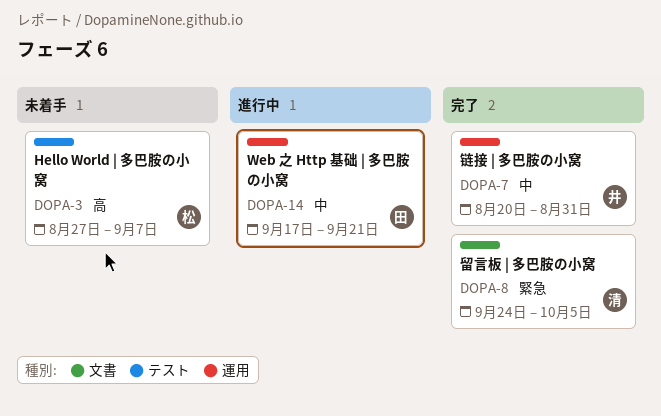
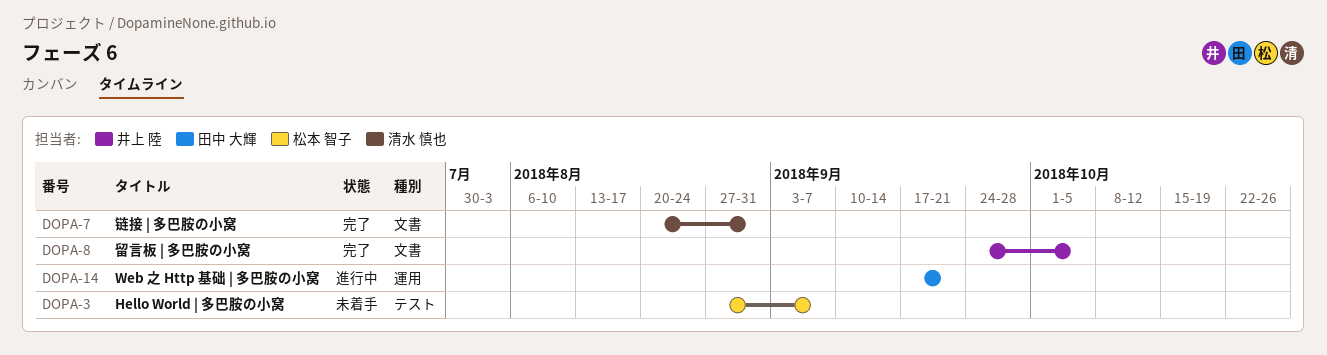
DOPA-7, owner: 井上 陸 -> 清水 慎也
DOPA-7, label: 運用 -> 文書
DOPA-8, owner: 清水 慎也 -> 井上 陸

